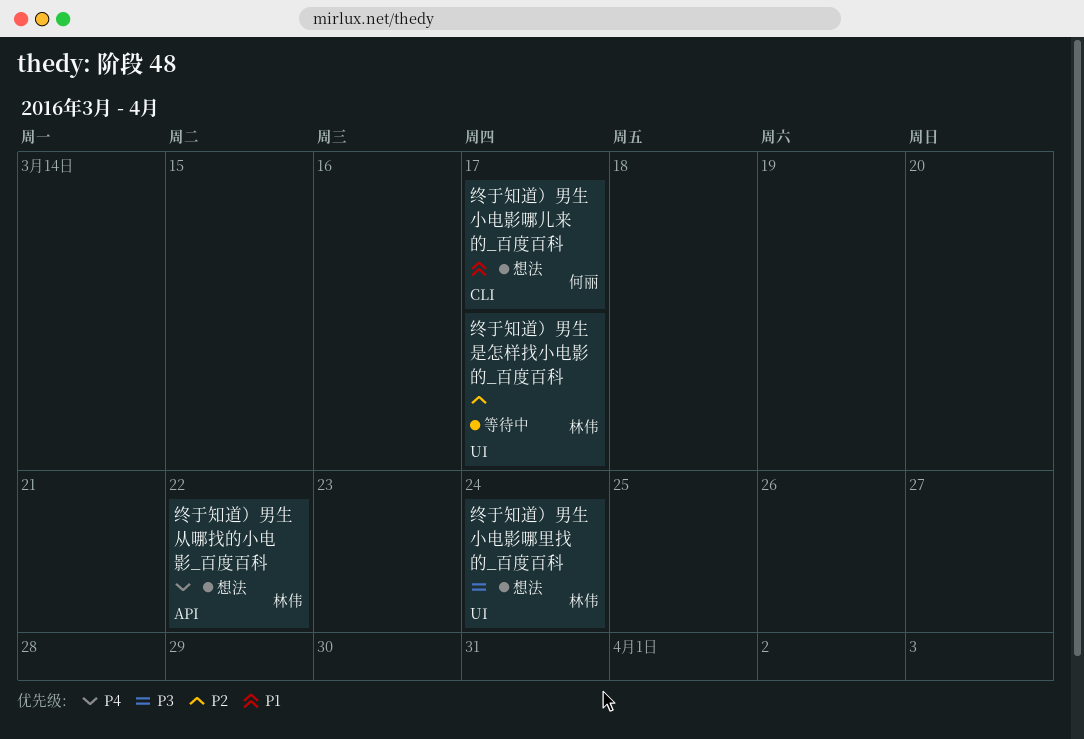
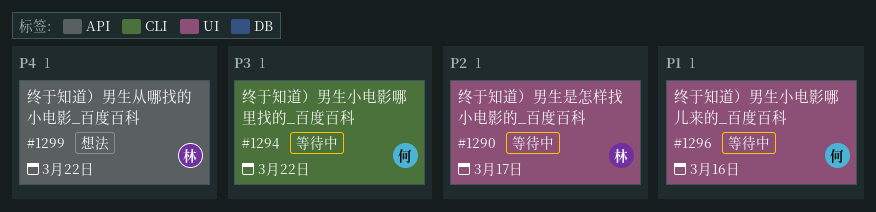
终于知道）男生小电影哪儿来的_百度百科, status: 想法 -> 等待中
终于知道）男生小电影哪儿来的_百度百科, label: CLI -> UI
终于知道）男生小电影哪儿来的_百度百科, due: Mar 17 -> Mar 16
终于知道）男生小电影哪里找的_百度百科, status: 想法 -> 等待中
终于知道）男生小电影哪里找的_百度百科, owner: 林伟 -> 何丽
终于知道）男生小电影哪里找的_百度百科, label: UI -> CLI
终于知道）男生小电影哪里找的_百度百科, due: Mar 24 -> Mar 22

